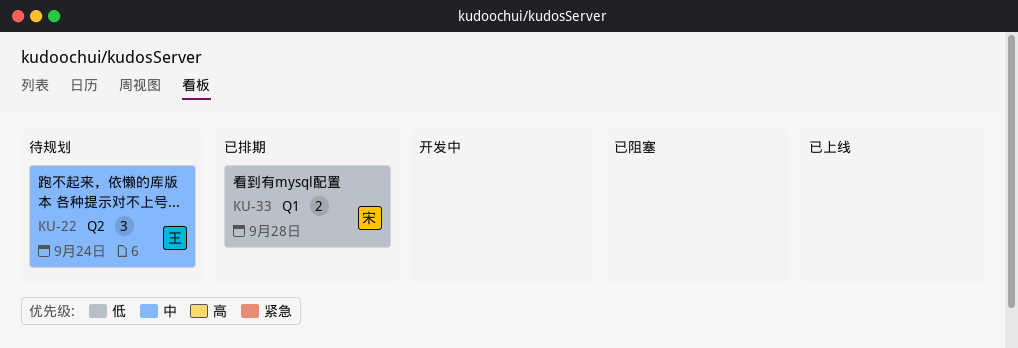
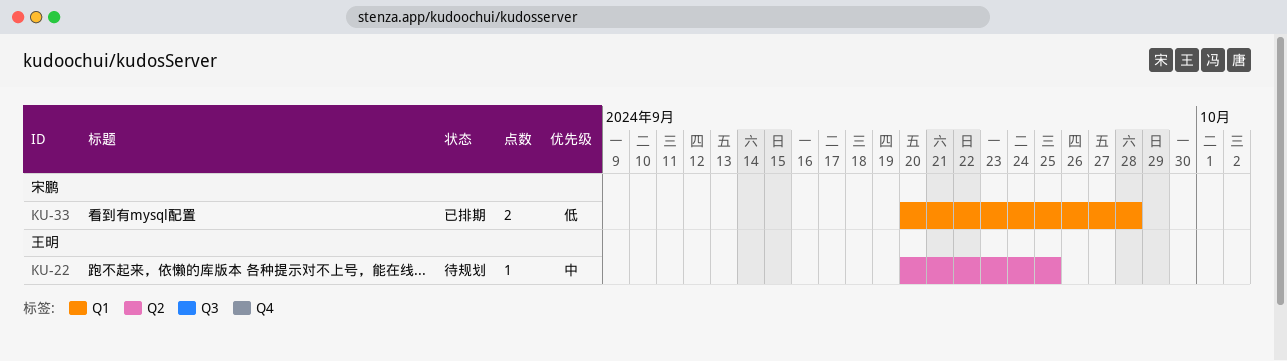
KU-22, estimate: 3 -> 1
KU-22, due: Sep 24 -> Sep 25

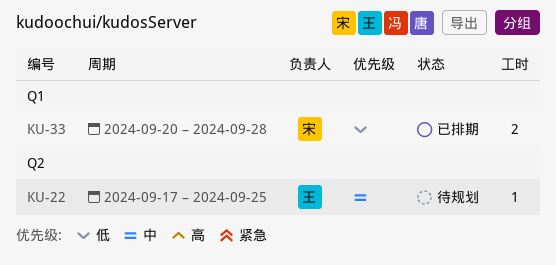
KU-22, start: Sep 20 -> Sep 17

